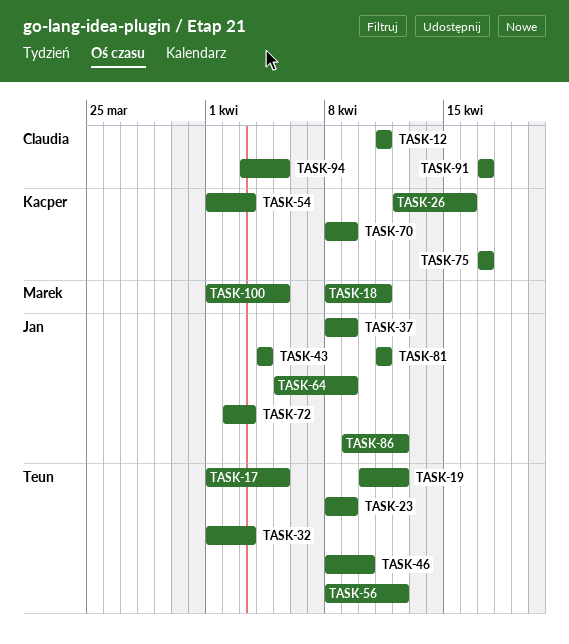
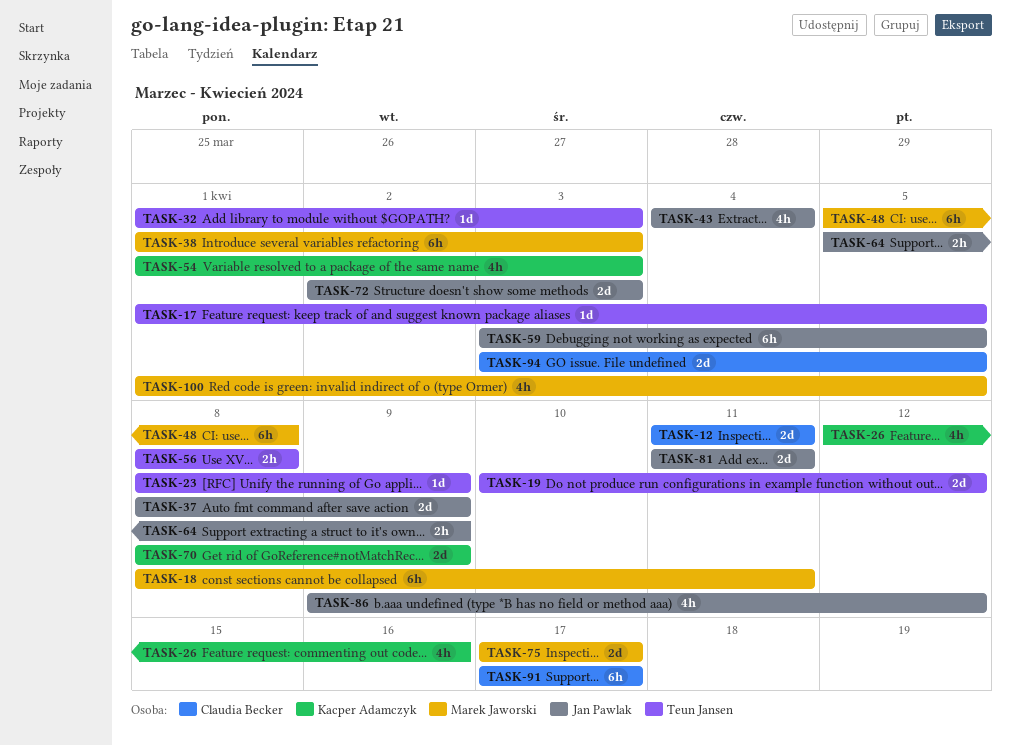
TASK-38: none -> present
TASK-46: present -> none
TASK-48: none -> present
TASK-56, due: Apr 12 -> Apr 8
TASK-59: none -> present
TASK-75, owner: Kacper Adamczyk -> Marek Jaworski

